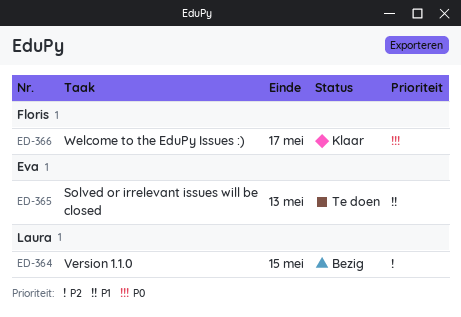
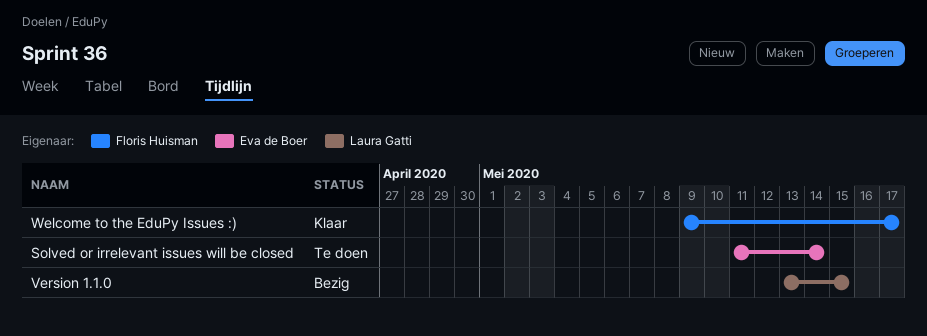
Solved or irrelevant issues will be closed, due: May 13 -> May 14

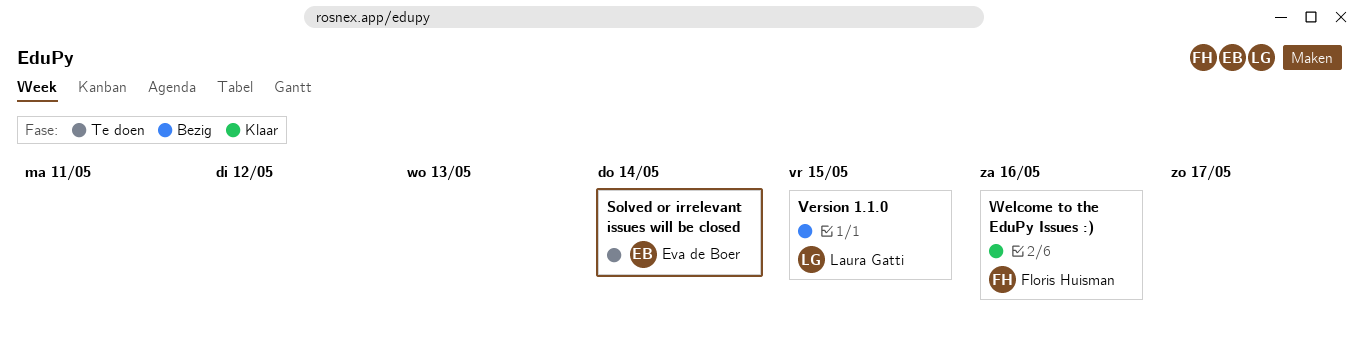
Welcome to the EduPy Issues :), due: May 17 -> May 16

